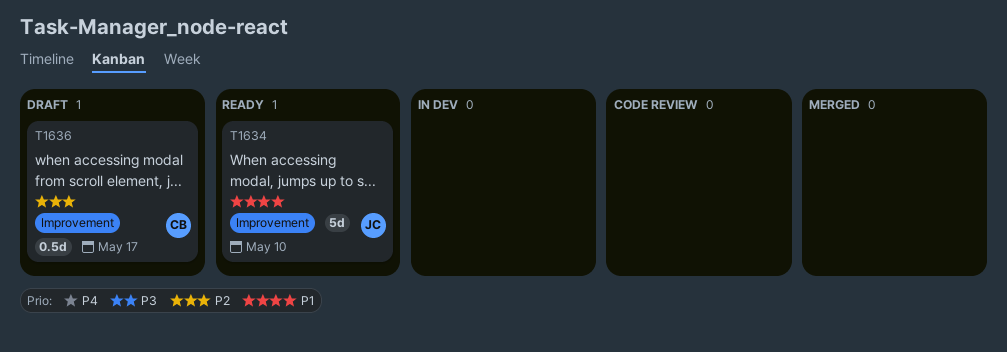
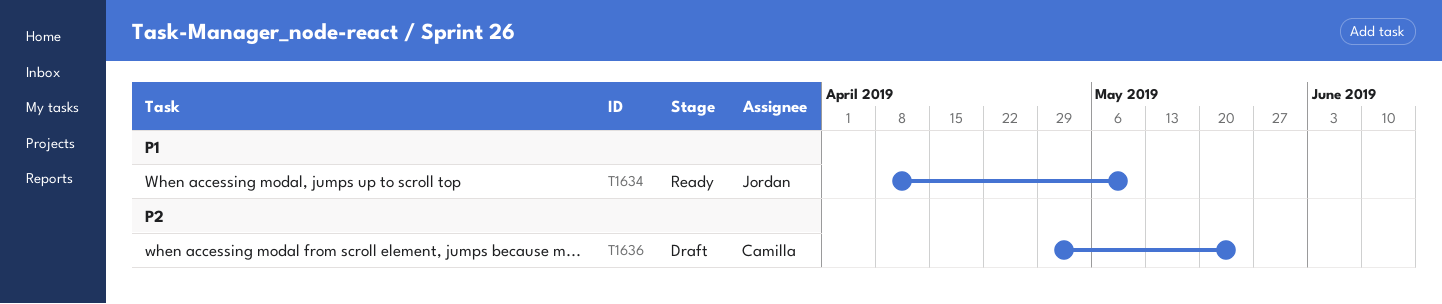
T1636, due: May 17 -> May 24

